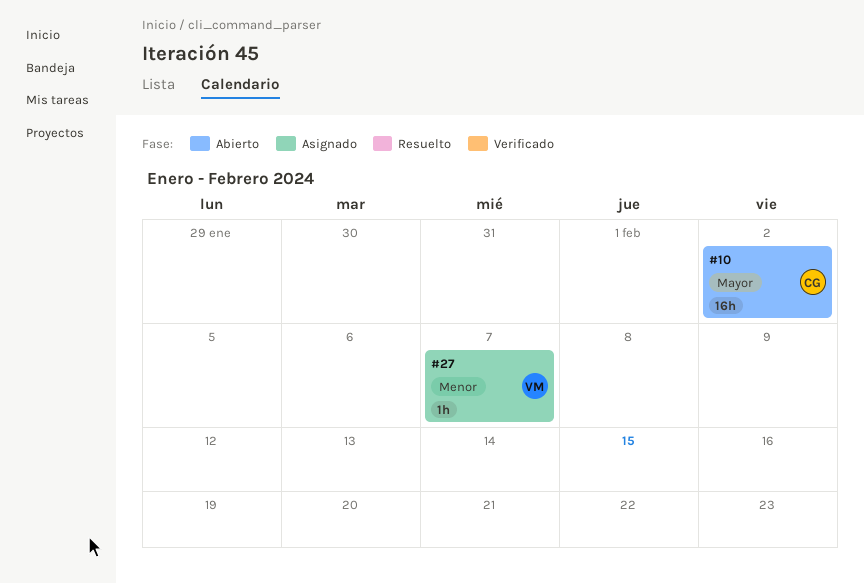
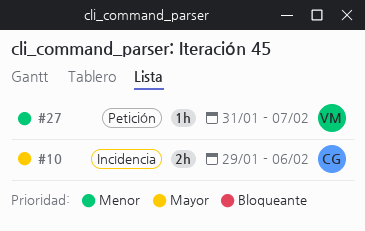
#10, estimate: 16h -> 2h
#10, due: Feb 2 -> Feb 6

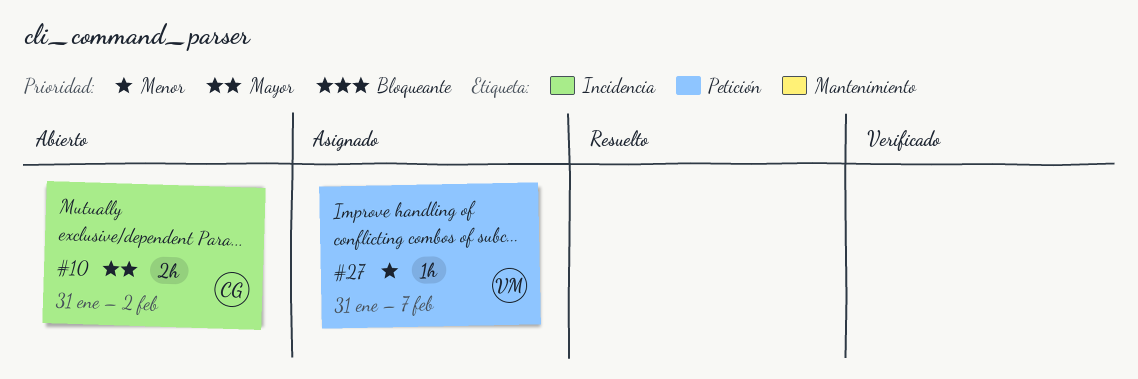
#10, start: Jan 29 -> Jan 31
#10, due: Feb 6 -> Feb 2

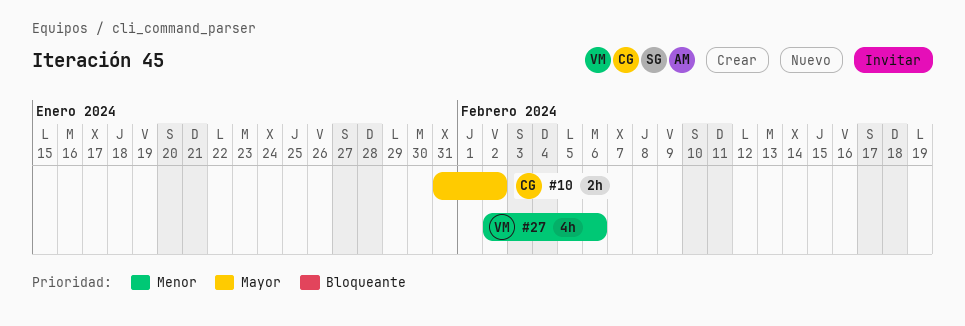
#27, estimate: 1h -> 4h
#27, start: Jan 31 -> Feb 2
#27, due: Feb 7 -> Feb 6

